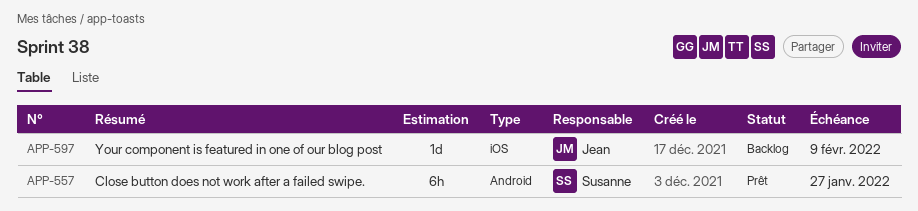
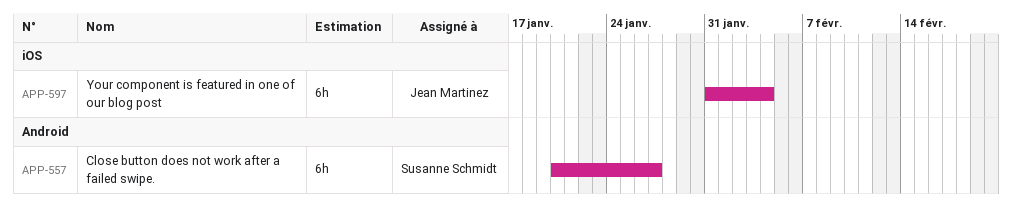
APP-597, estimate: 1d -> 6h
APP-597, due: Feb 9 -> Feb 4

